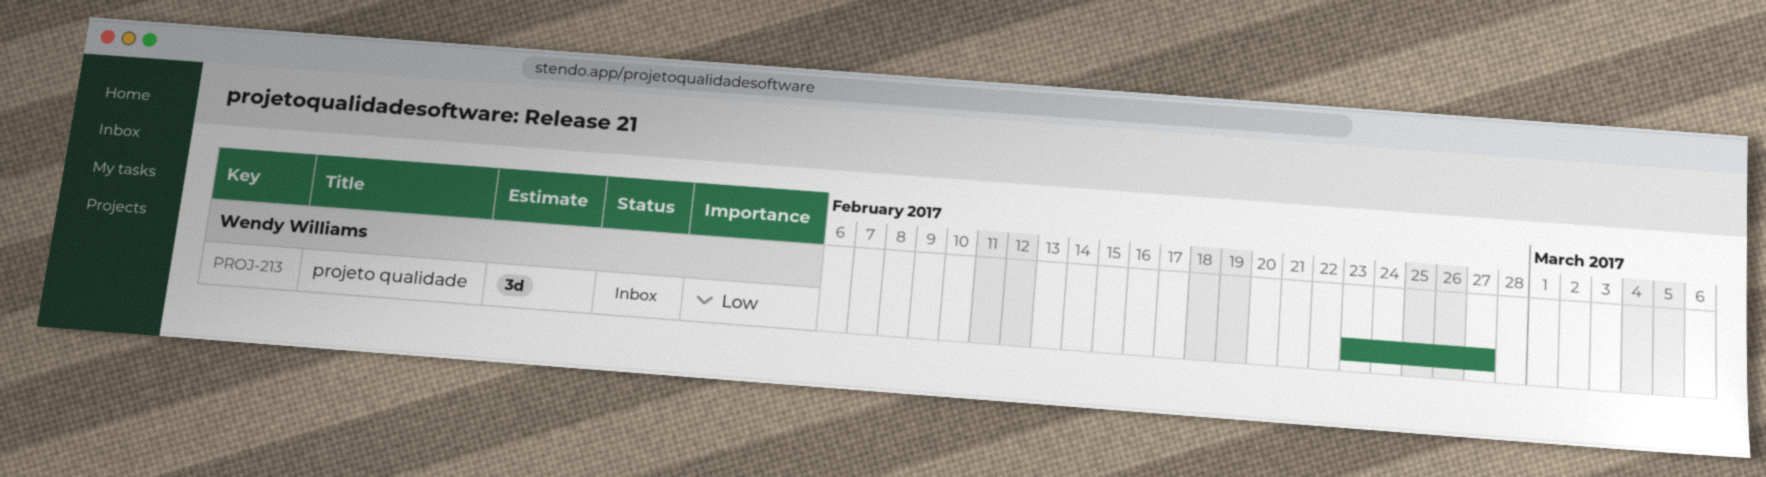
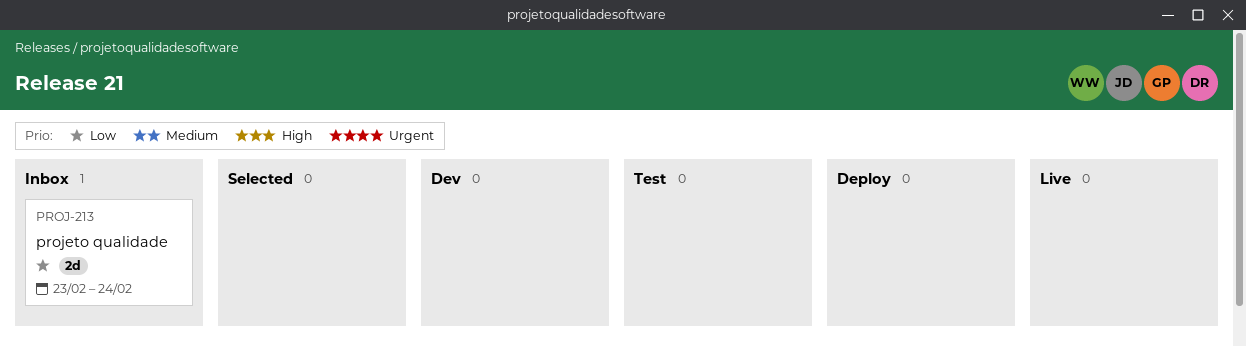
PROJ-213, estimate: 3d -> 2d
PROJ-213, due: Feb 27 -> Feb 24

